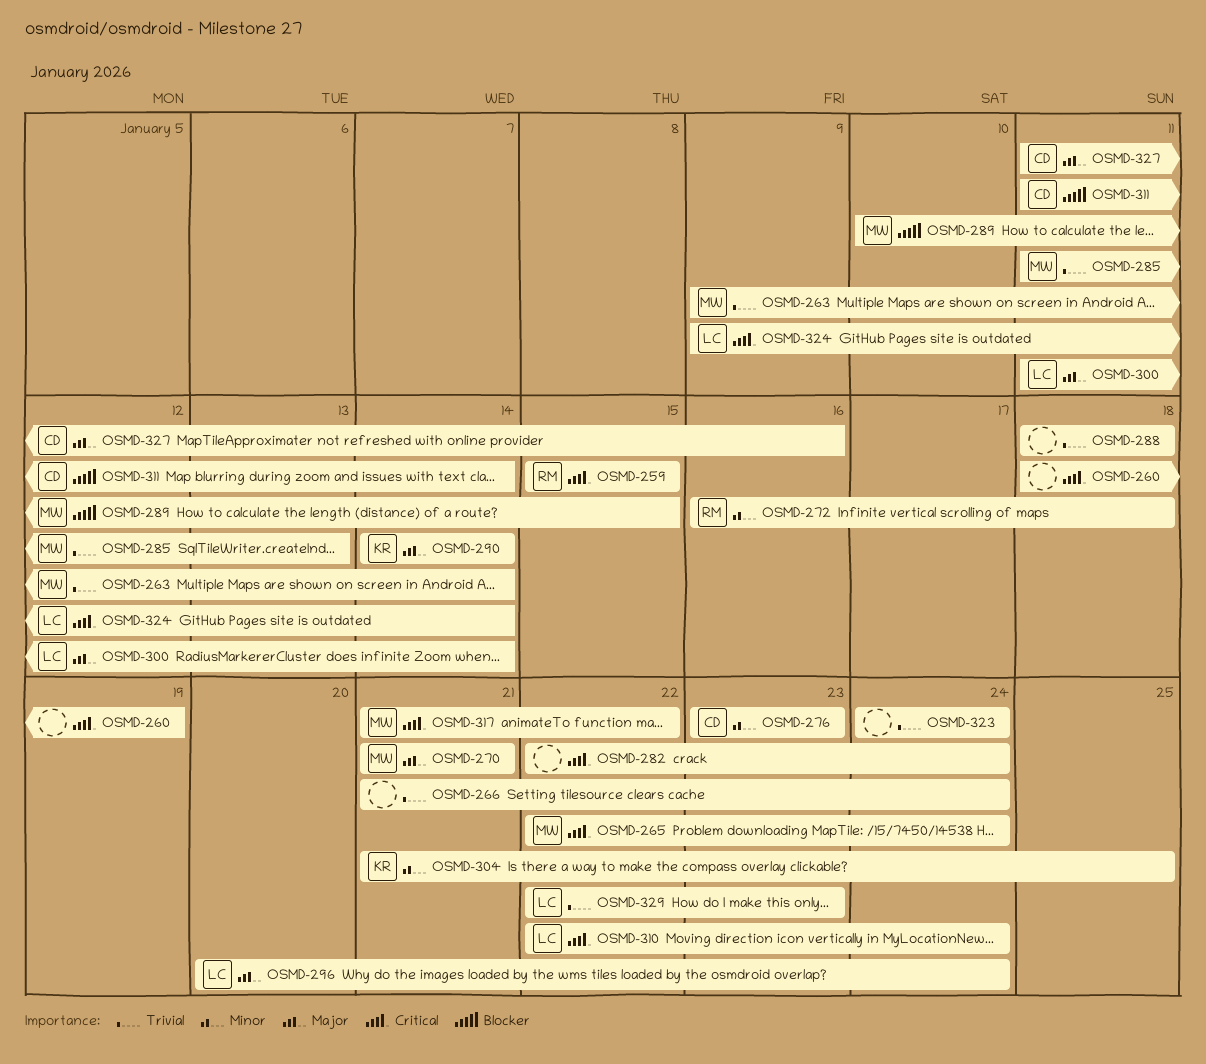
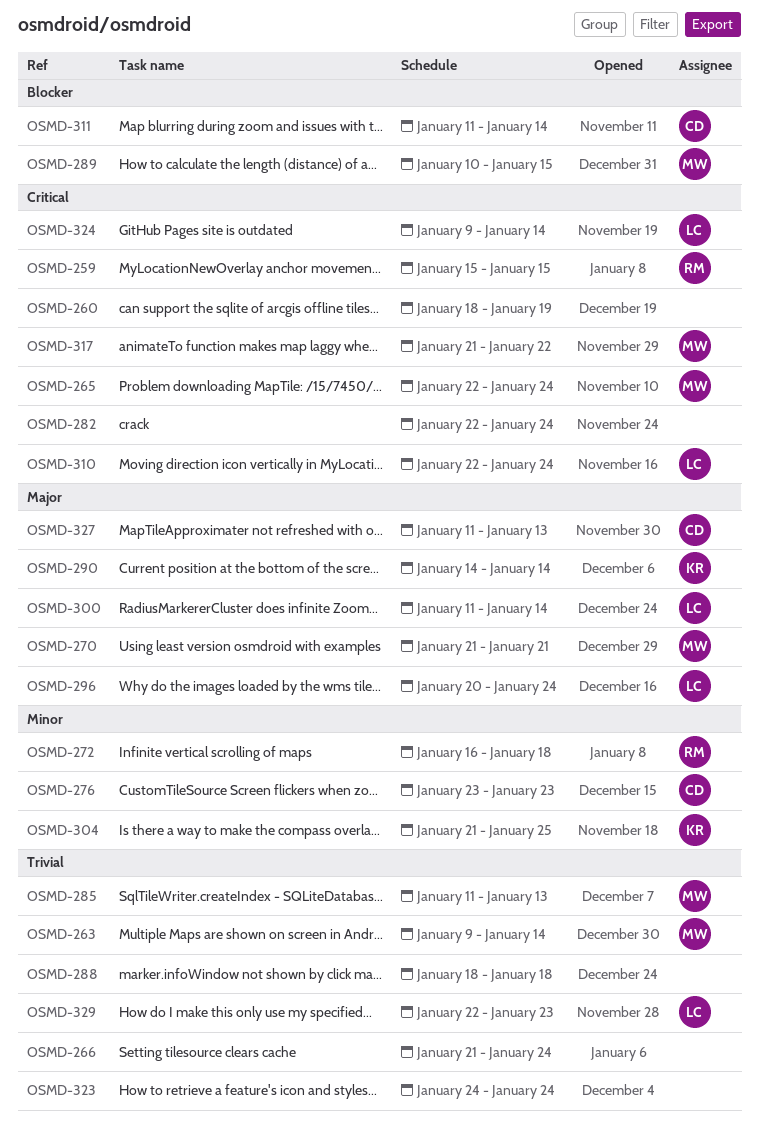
OSMD-327, due: Jan 16 -> Jan 13

